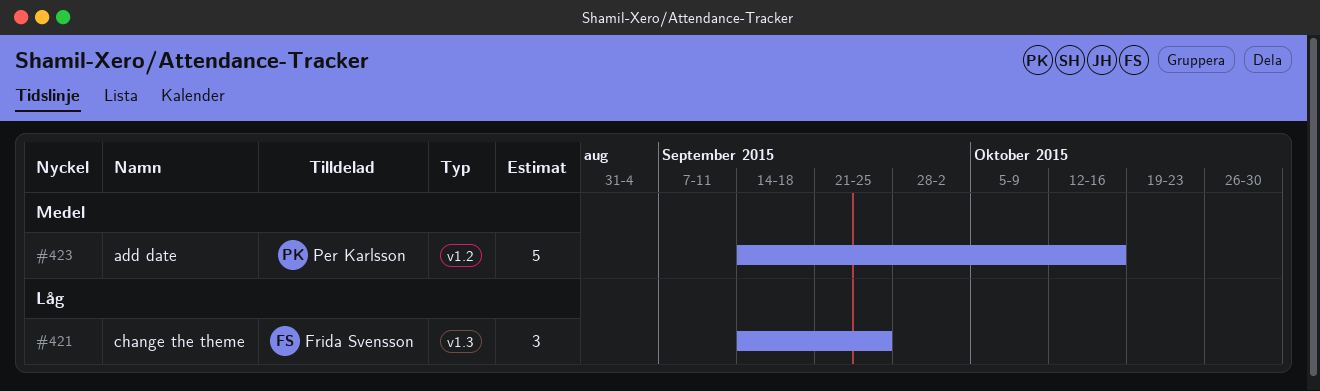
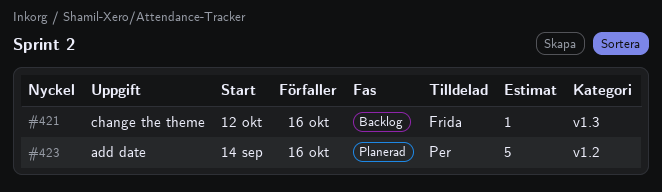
#421, estimate: 3 -> 1
#421, start: Sep 14 -> Oct 12
#421, due: Sep 25 -> Oct 16

